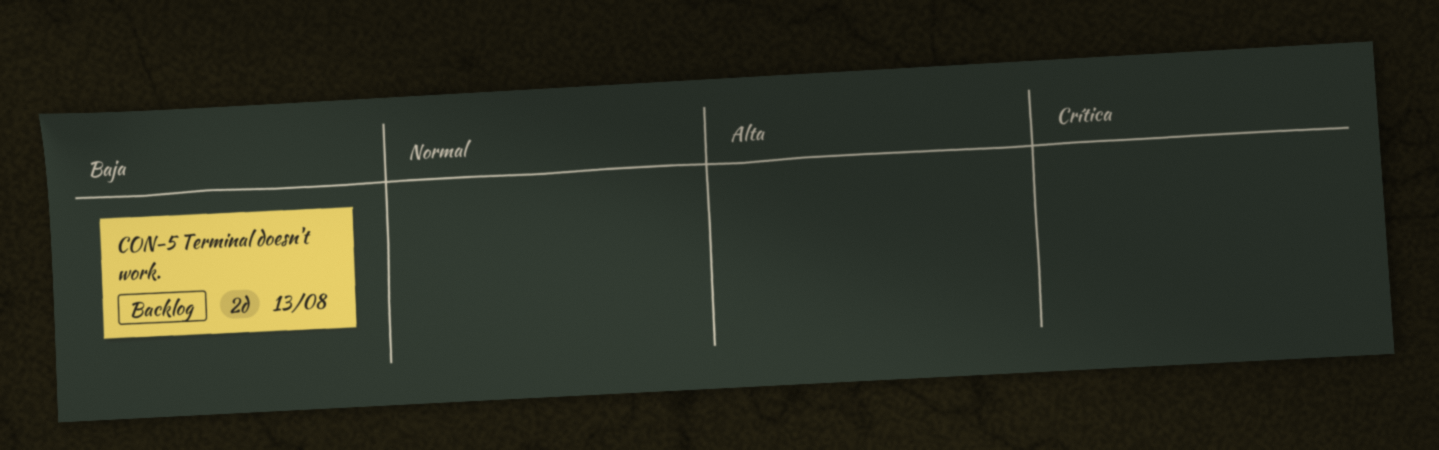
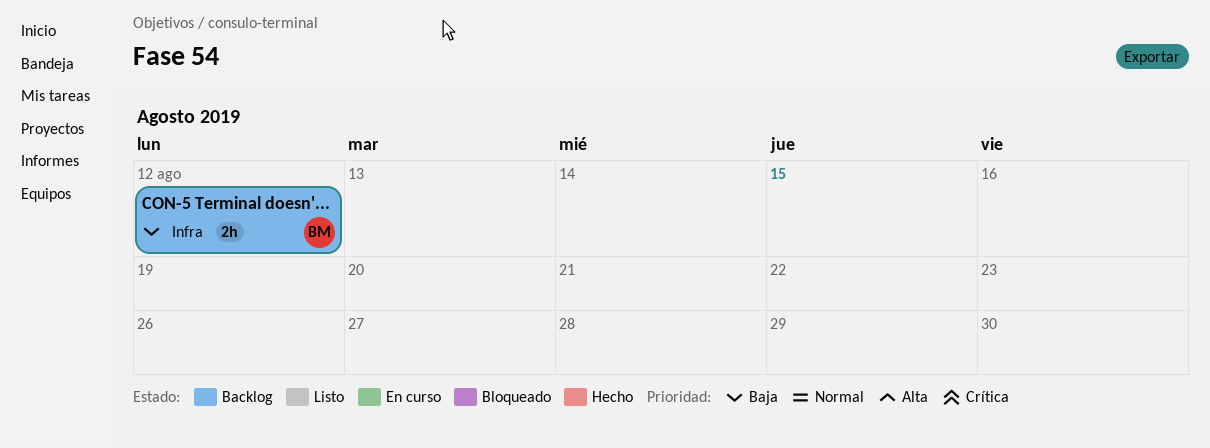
CON-5, estimate: 2d -> 2h
CON-5, due: Aug 13 -> Aug 12

